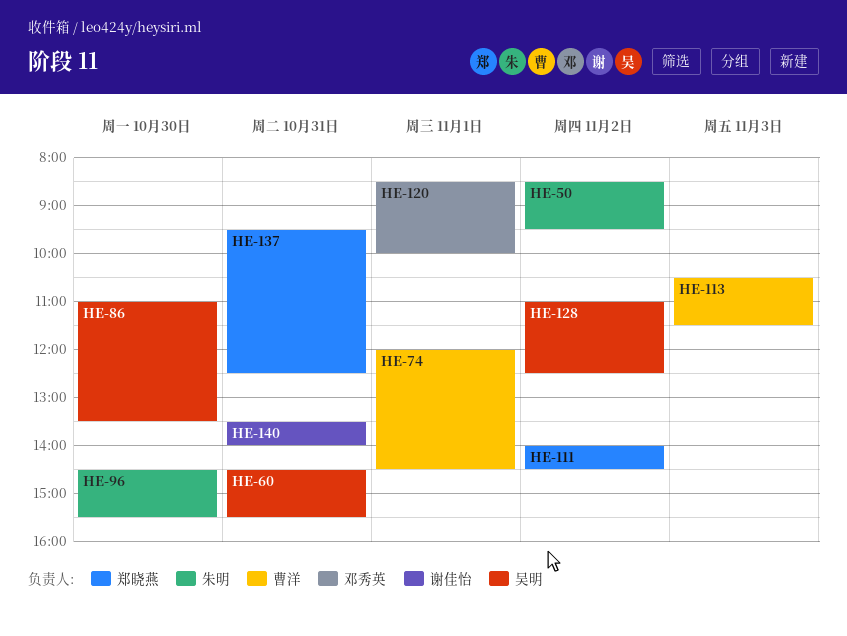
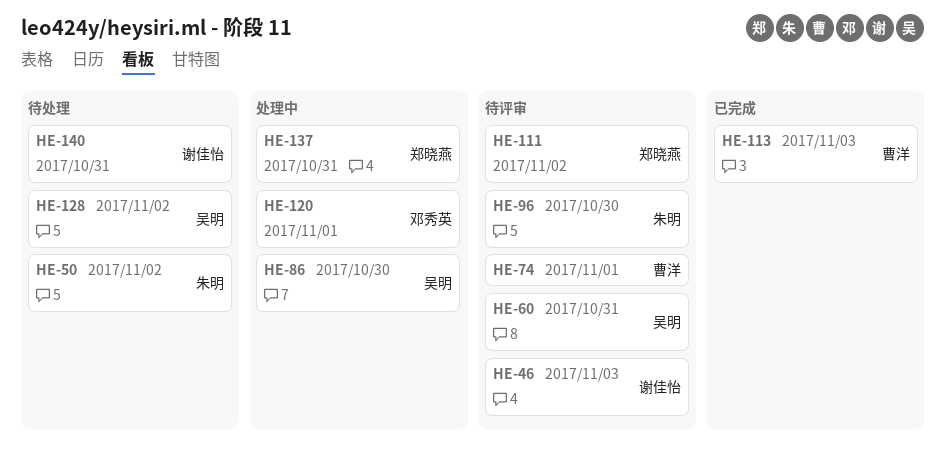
HE-46: none -> present

